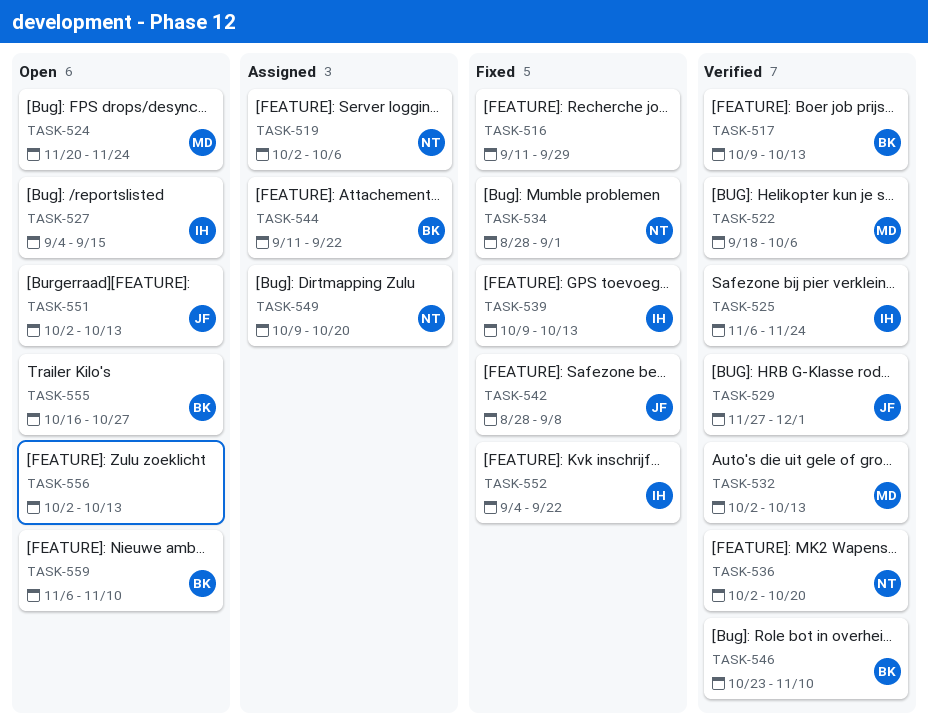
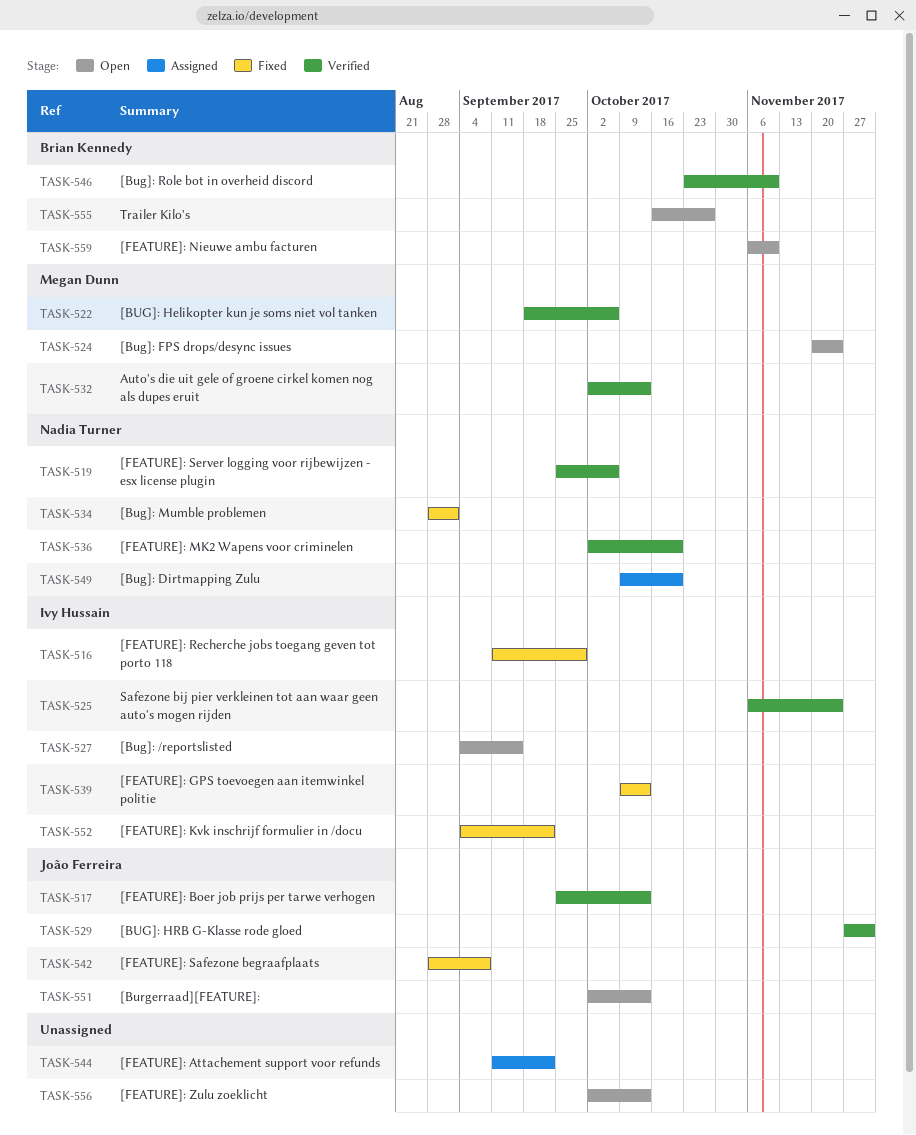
TASK-516, owner: none -> Ivy Hussain
TASK-517, owner: Brian Kennedy -> João Ferreira
TASK-517, start: Oct 9 -> Sep 25
TASK-519, status: Assigned -> Verified
TASK-519, start: Oct 2 -> Sep 25
TASK-544, owner: Brian Kennedy -> none

